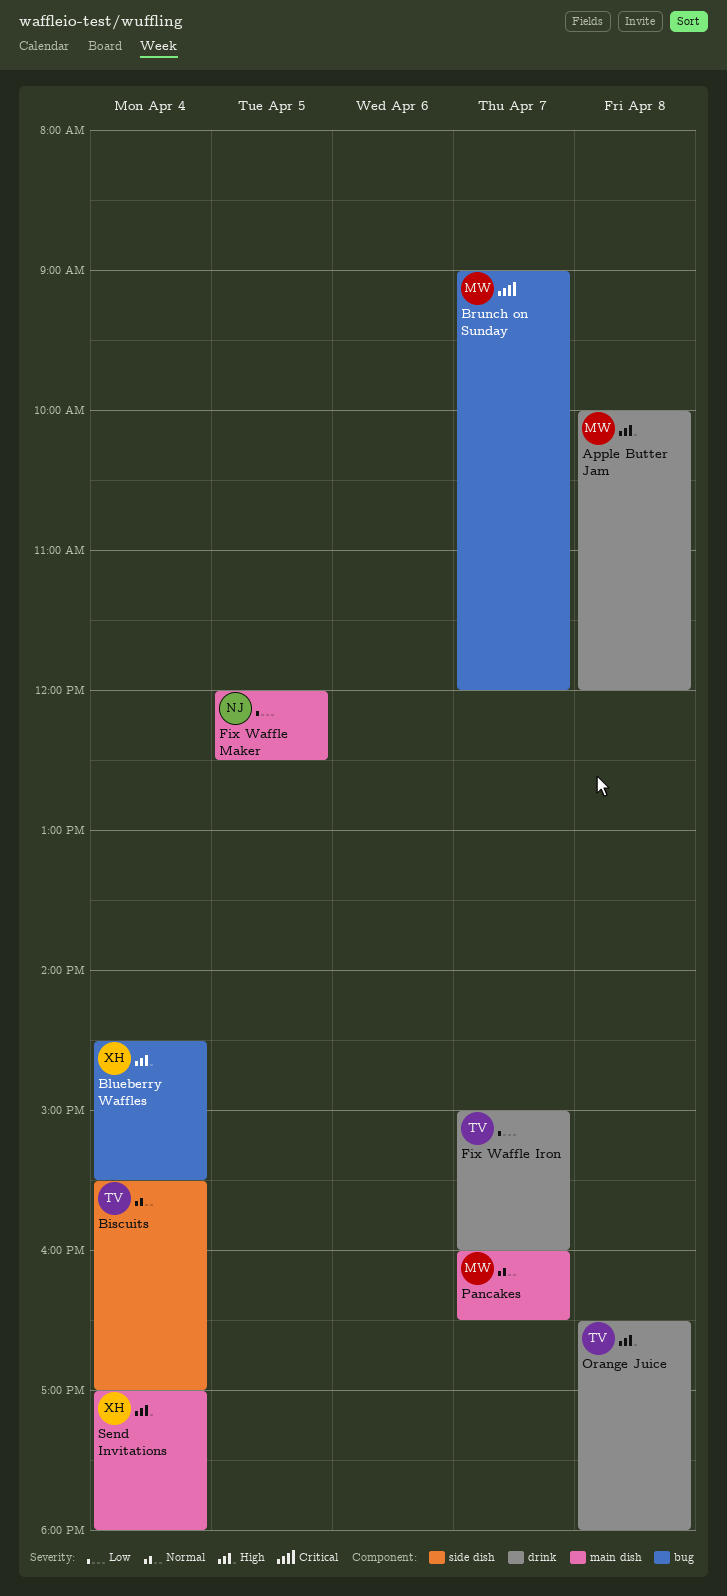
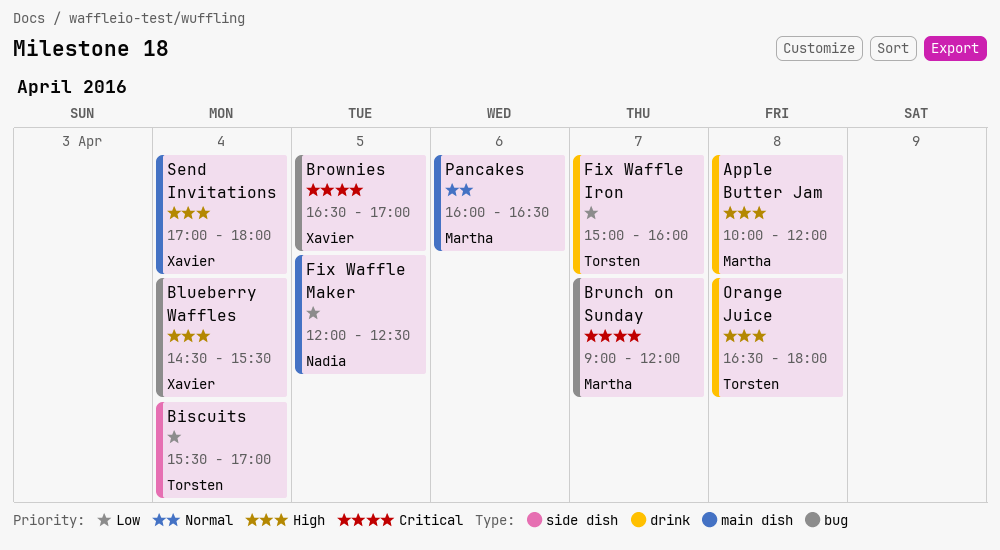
Biscuits, priority: Normal -> Low
Brownies: none -> present
Pancakes, day: Apr 7 -> Apr 6

